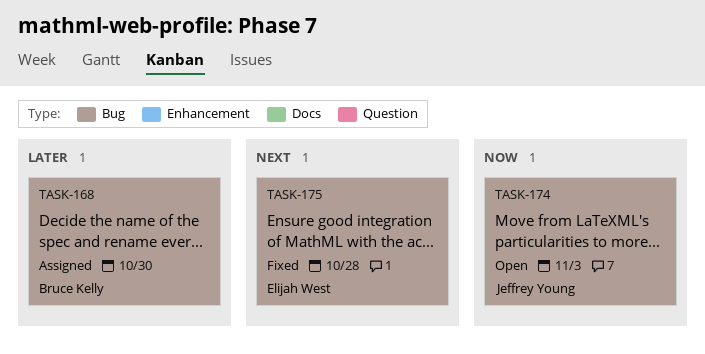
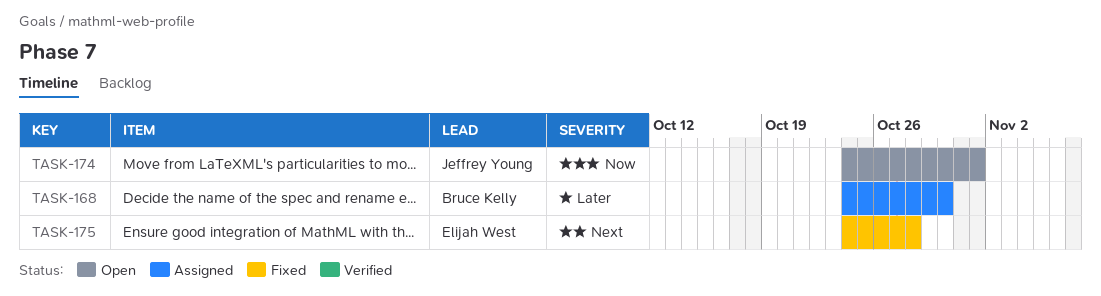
TASK-174, due: Nov 3 -> Nov 1

